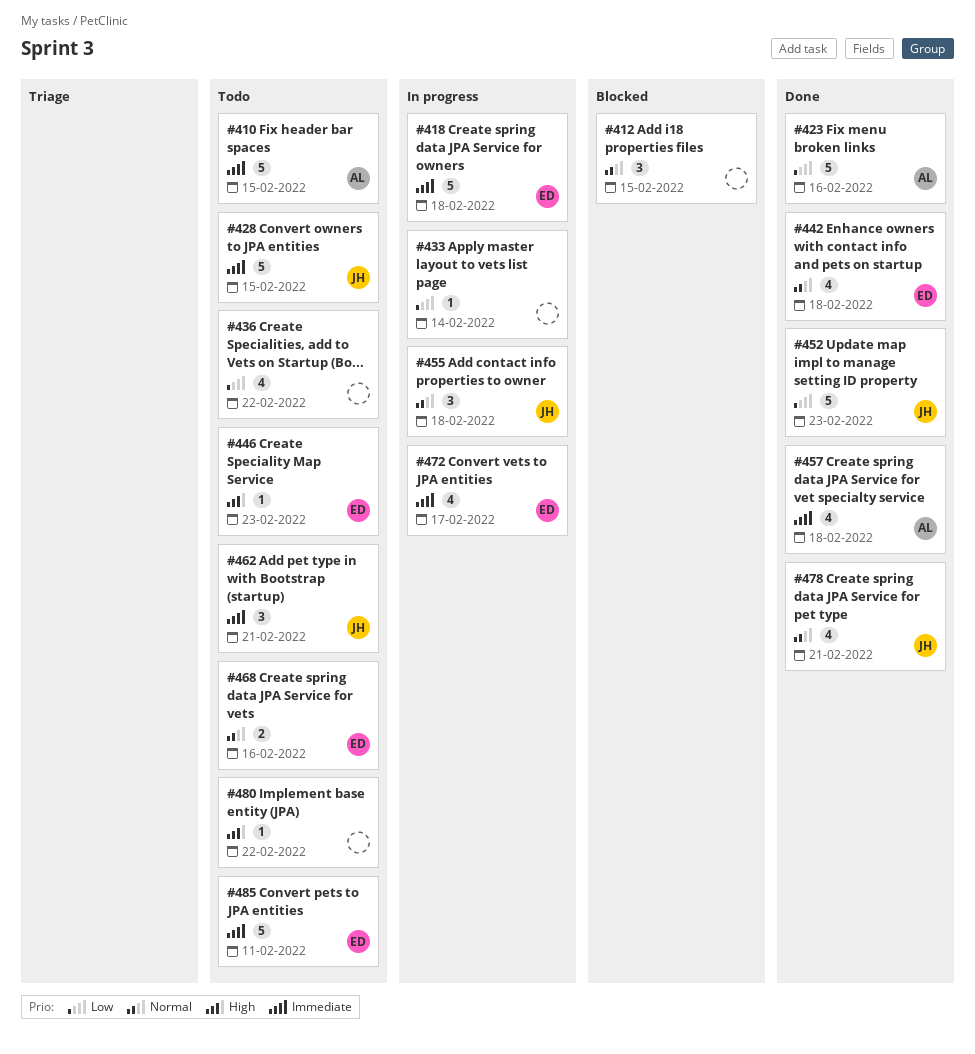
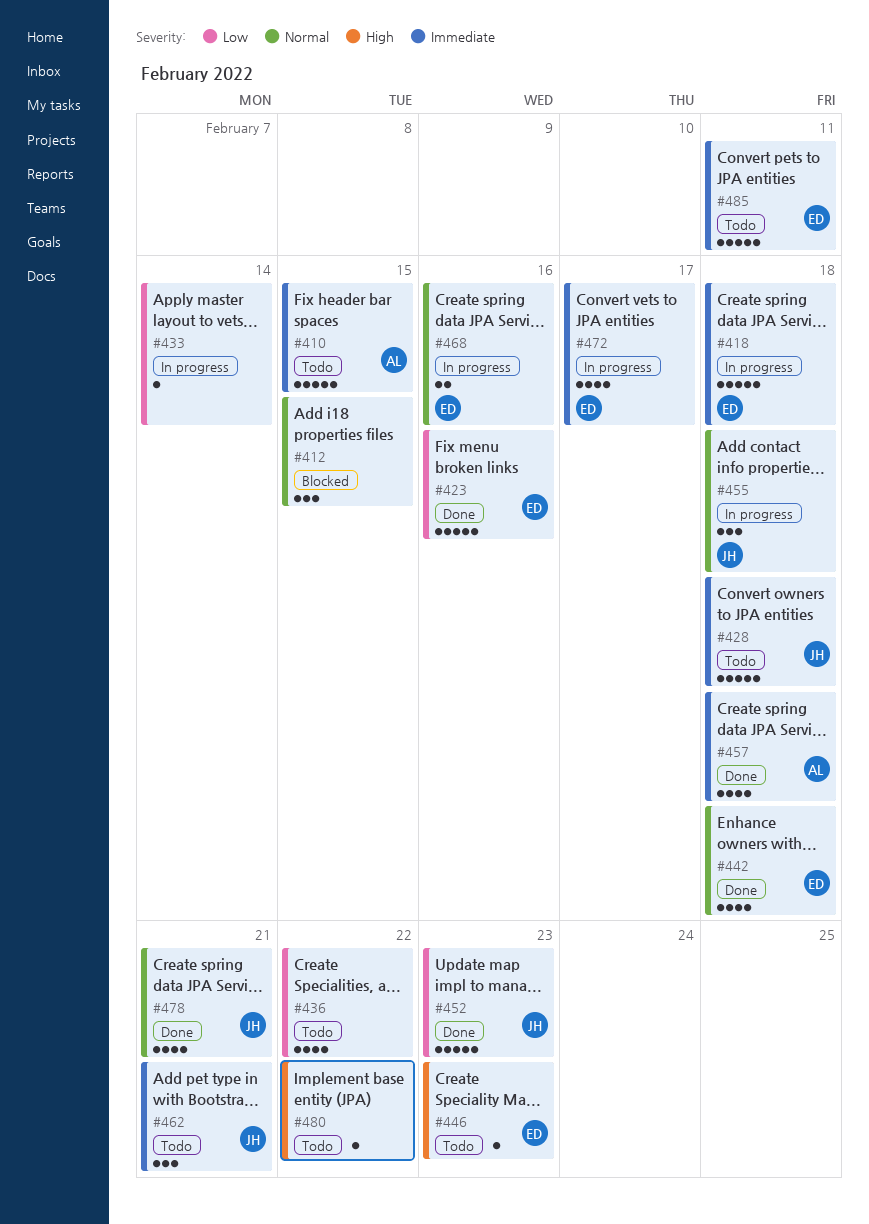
#423, owner: AL -> ED
#428, due: Feb 15 -> Feb 18
#468, status: Todo -> In progress

